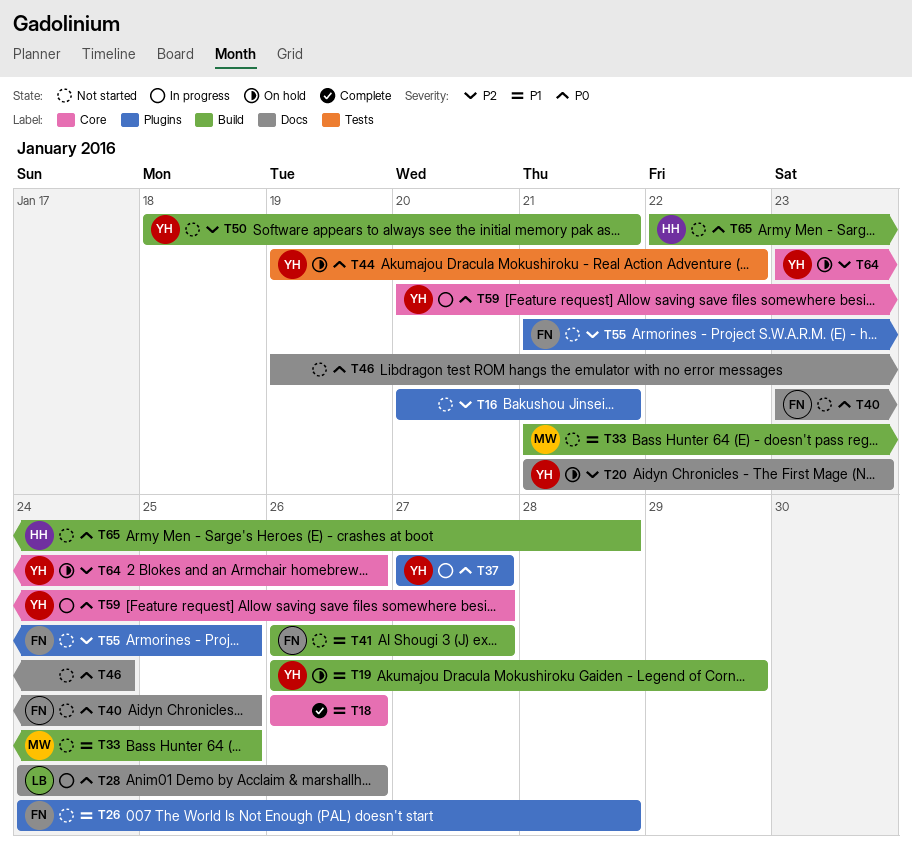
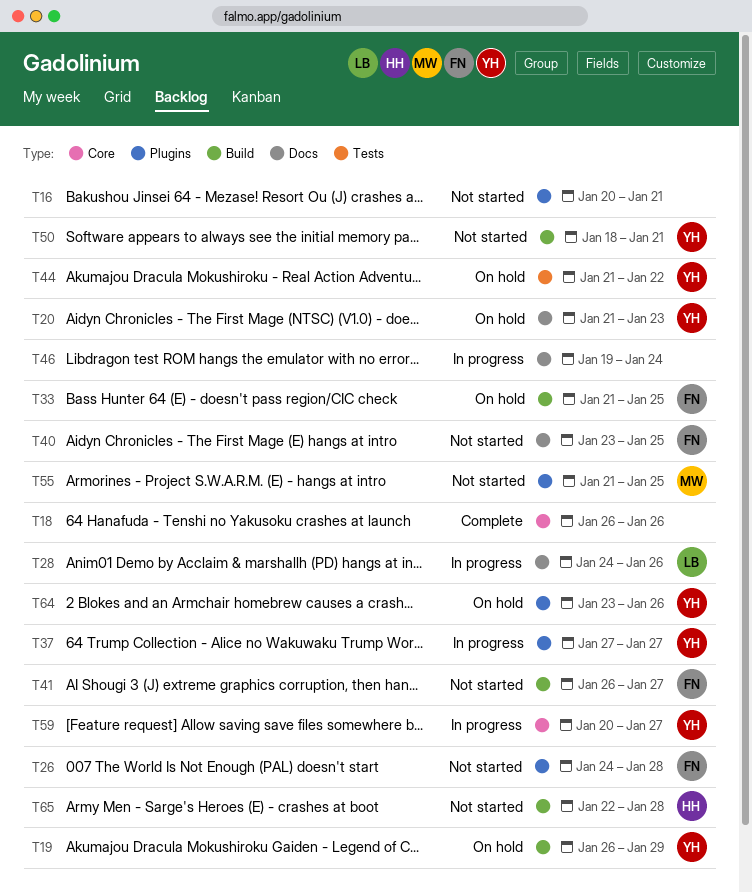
T33, status: Not started -> On hold
T33, owner: MW -> FN
T44, start: Jan 19 -> Jan 21
T46, status: Not started -> In progress
T55, owner: FN -> MW
T64, label: Core -> Plugins

